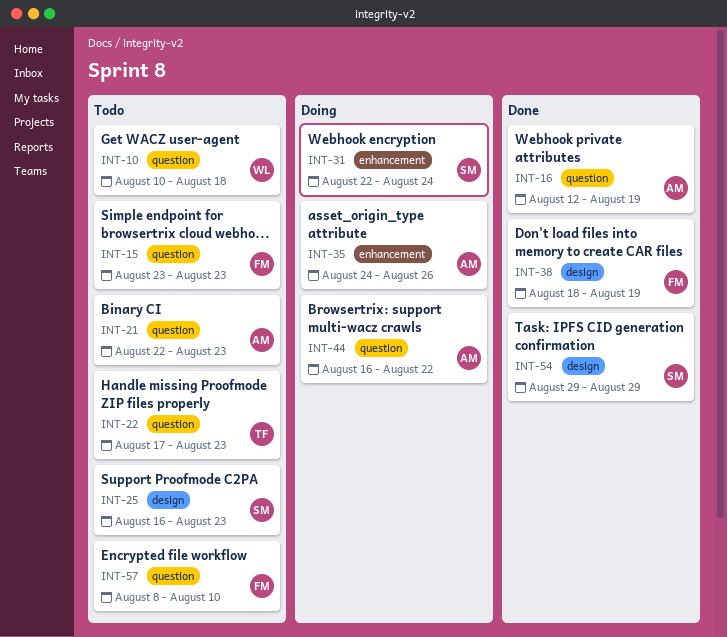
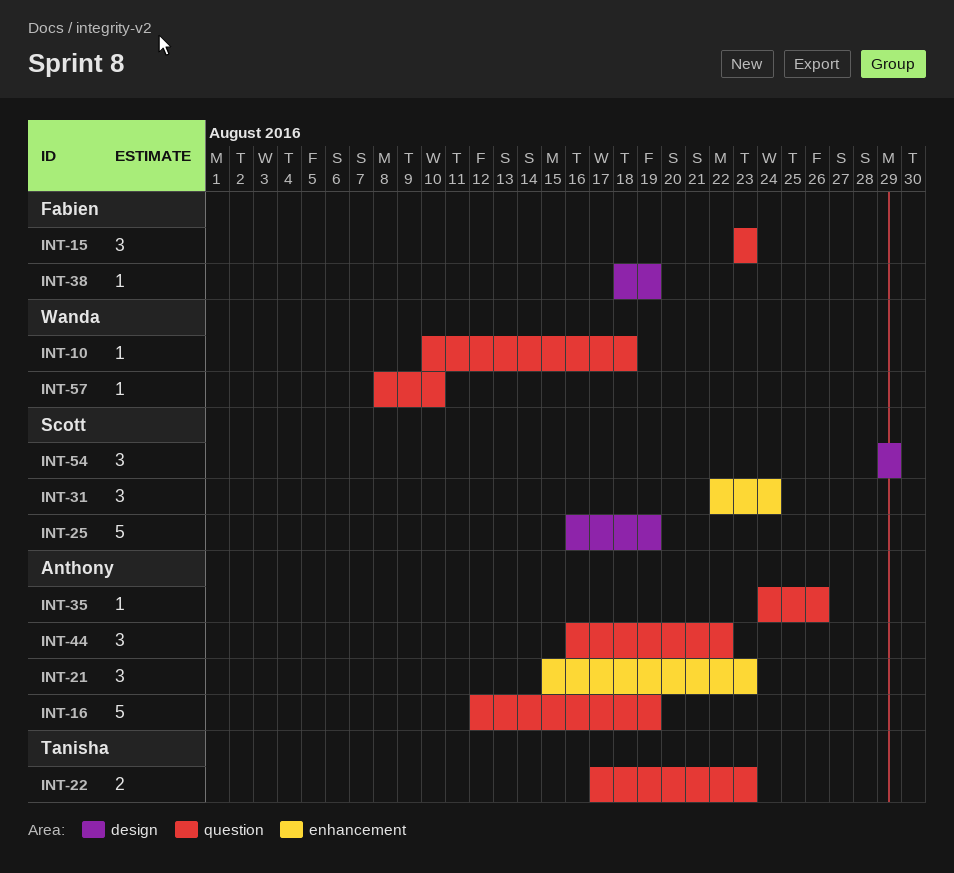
INT-21, label: question -> enhancement
INT-21, start: Aug 22 -> Aug 15
INT-25, due: Aug 23 -> Aug 19
INT-35, label: enhancement -> question
INT-57, owner: Fabien -> Wanda

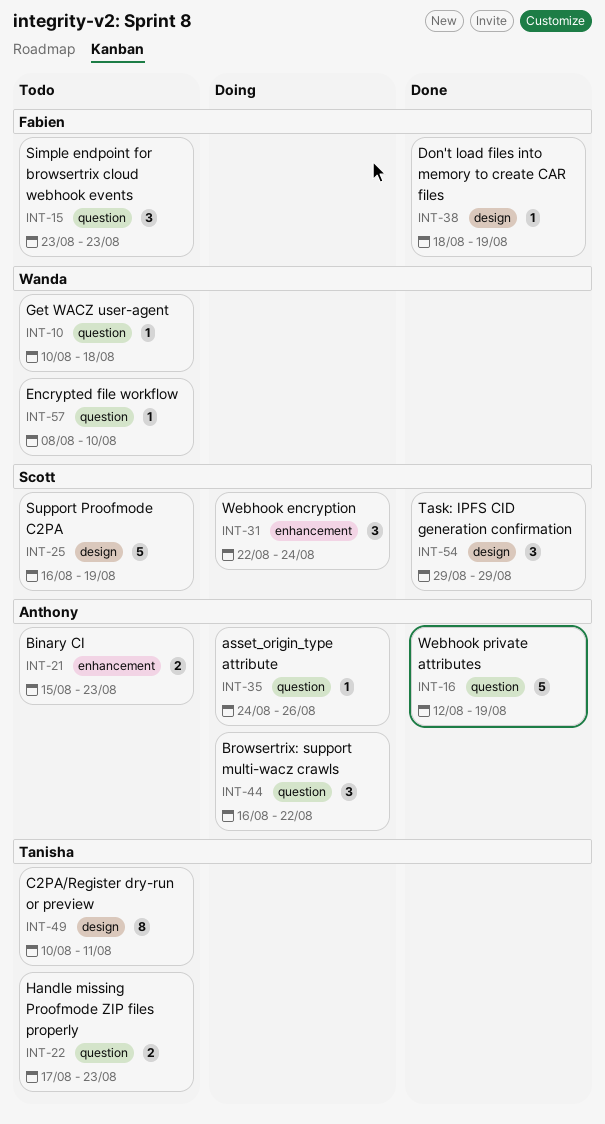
INT-21, estimate: 3 -> 2
INT-49: none -> present

